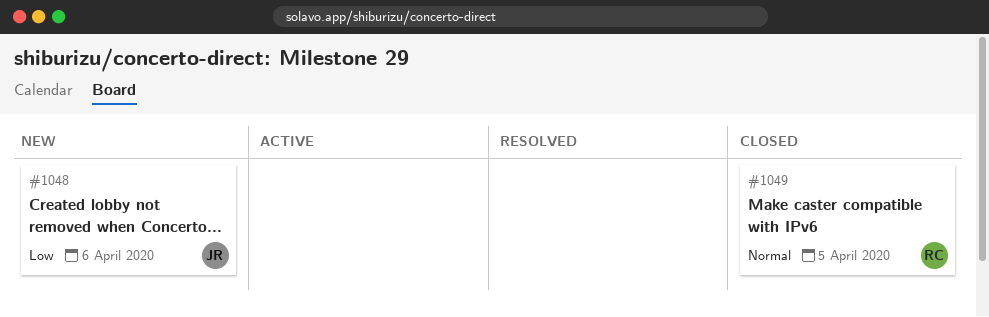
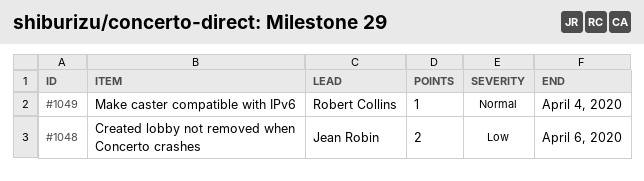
#1049, due: Apr 5 -> Apr 4

